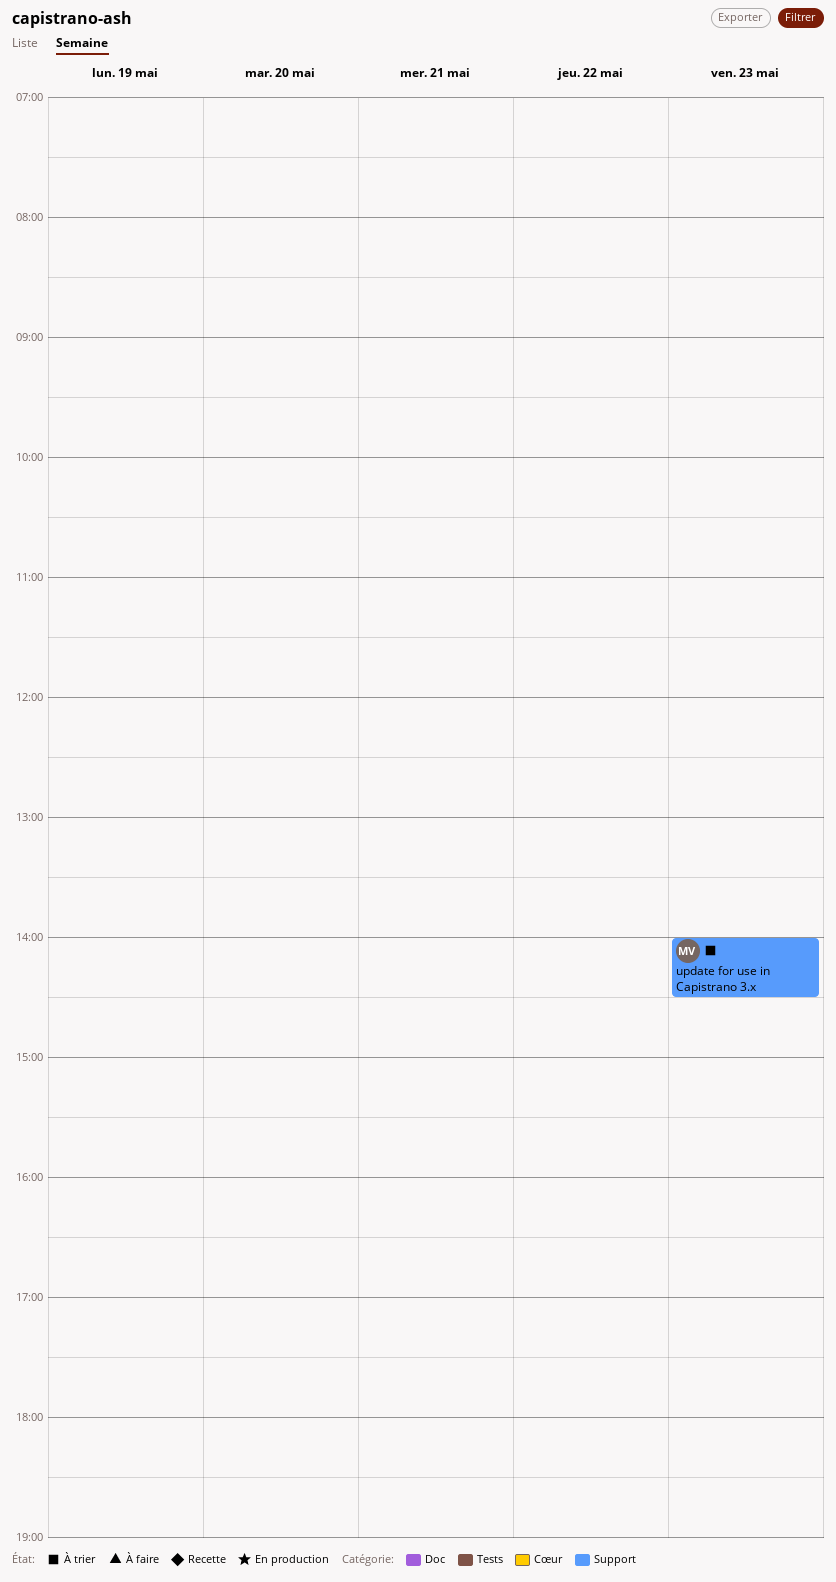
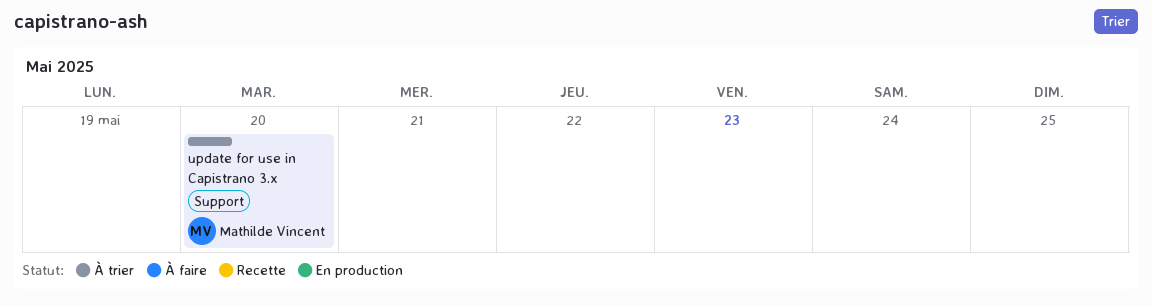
update for use in Capistrano 3.x, day: May 23 -> May 20

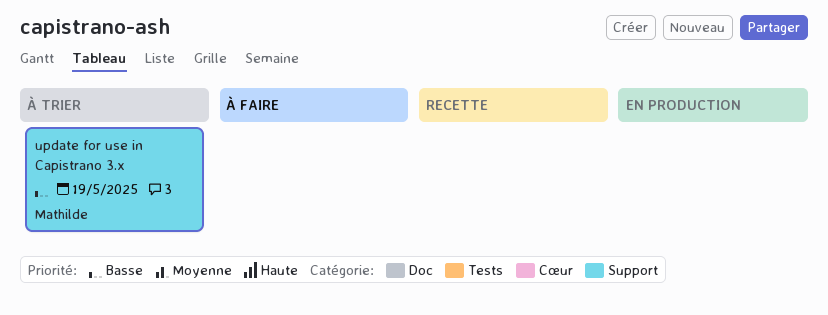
update for use in Capistrano 3.x, day: May 20 -> May 19

